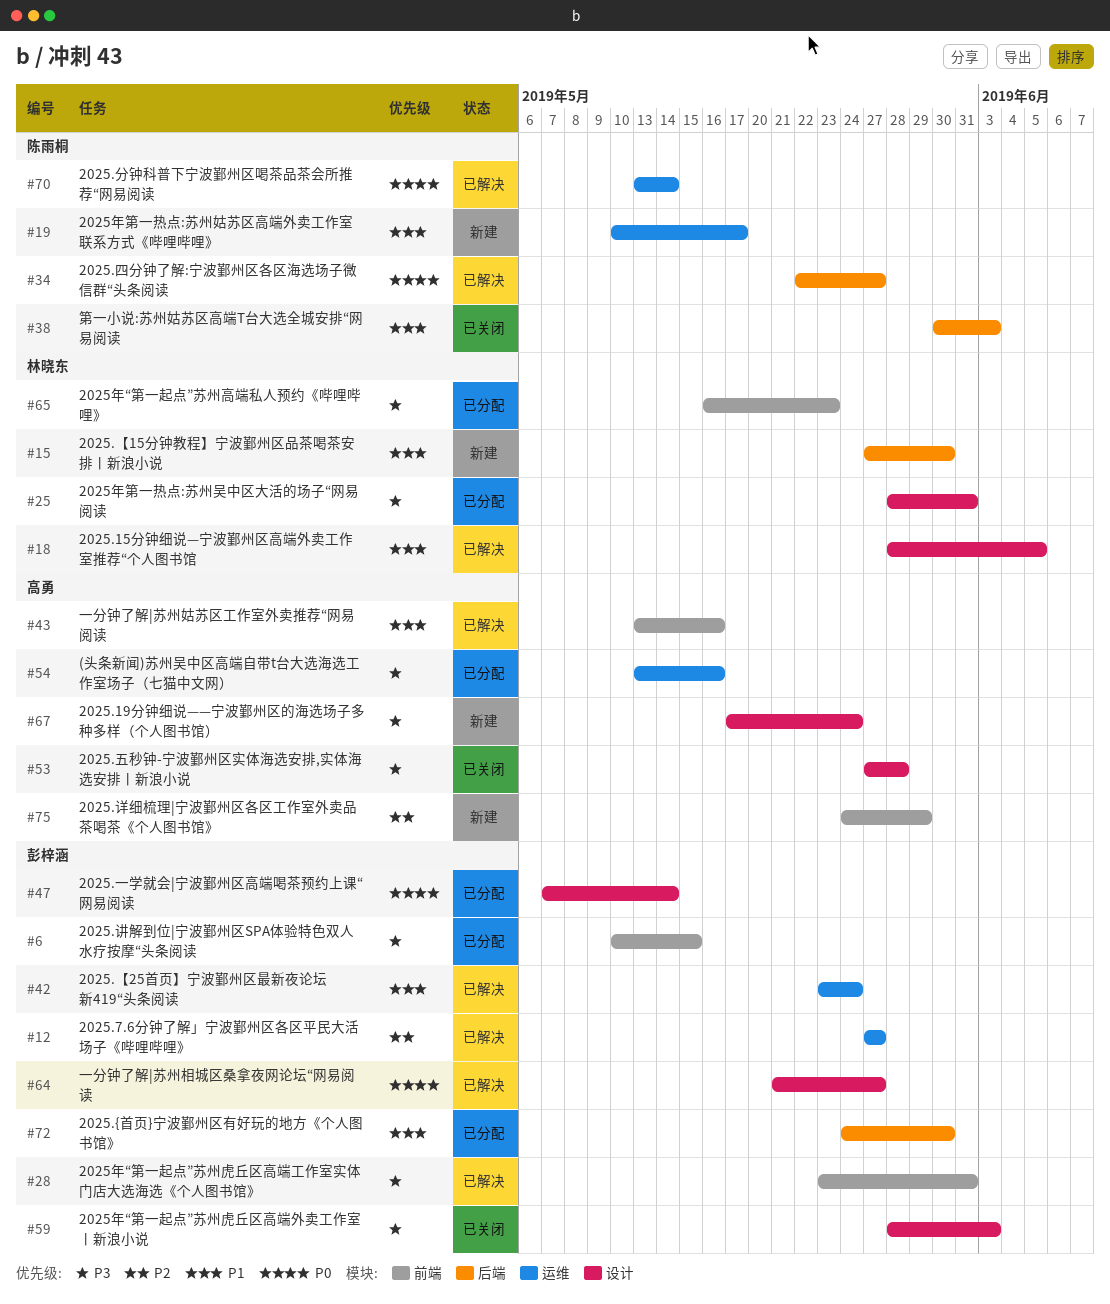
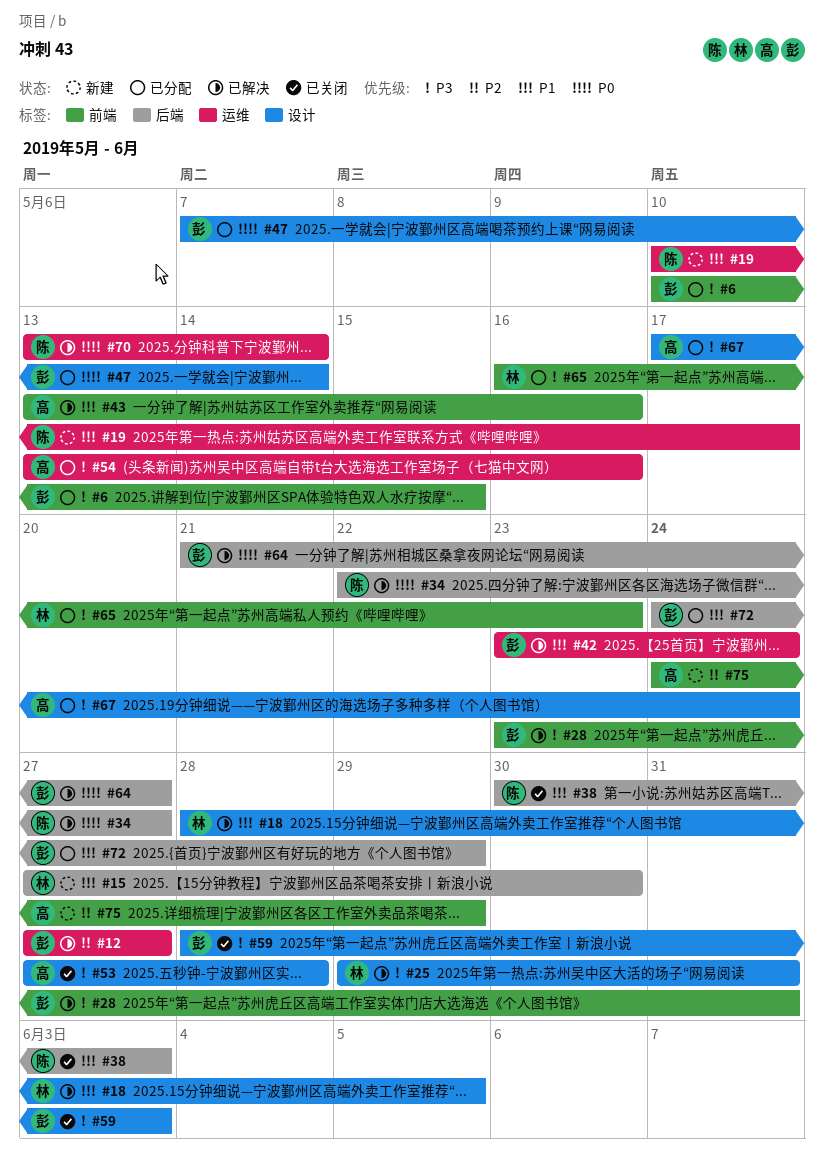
#25, status: 已分配 -> 已解决
#25, start: May 28 -> May 29
#64, label: 设计 -> 后端
#67, status: 新建 -> 已分配
#72, due: May 30 -> May 29

